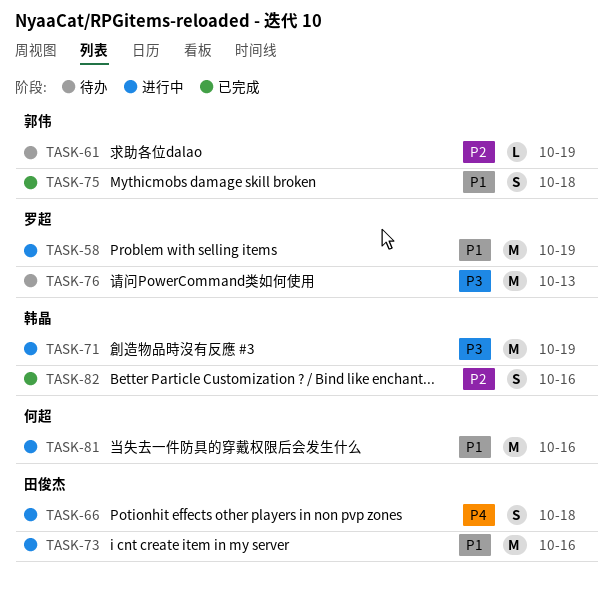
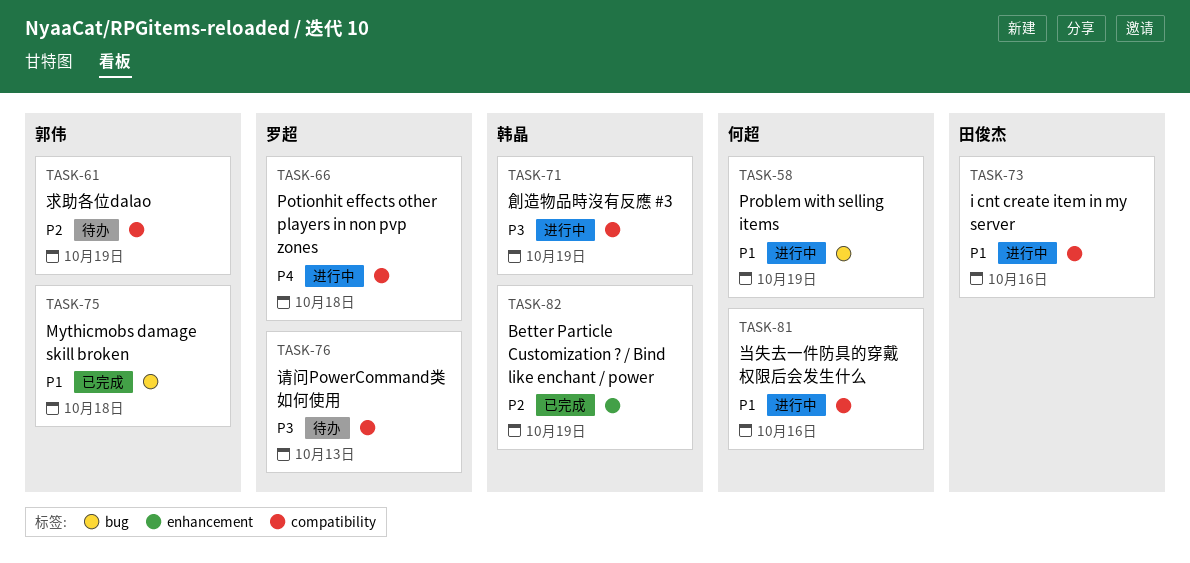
TASK-58, owner: 罗超 -> 何超
TASK-66, owner: 田俊杰 -> 罗超
TASK-82, due: Oct 16 -> Oct 19

